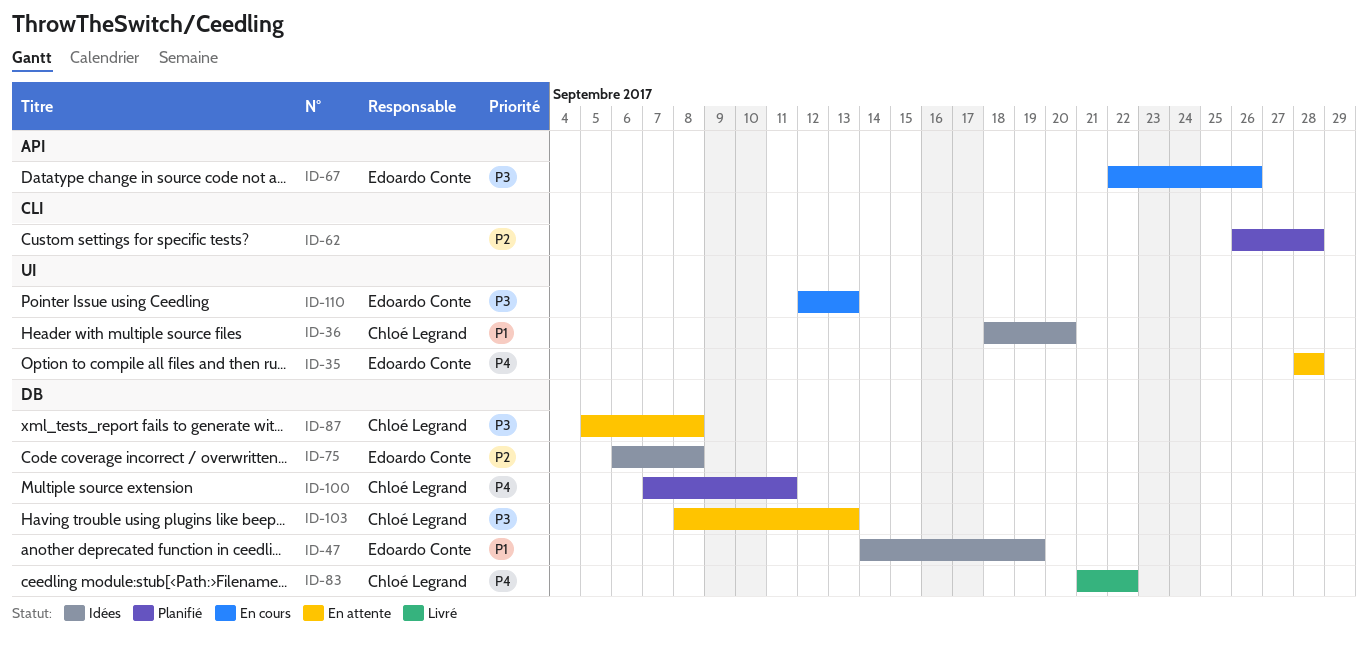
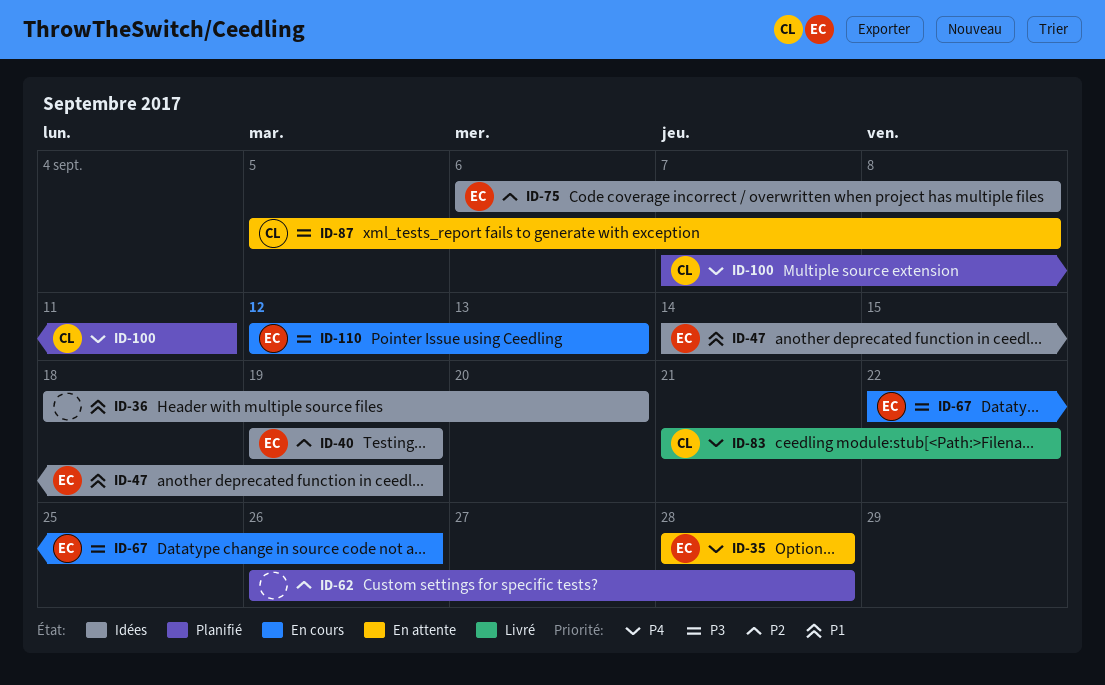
ID-36, owner: Chloé Legrand -> none
ID-40: none -> present
ID-103: present -> none

